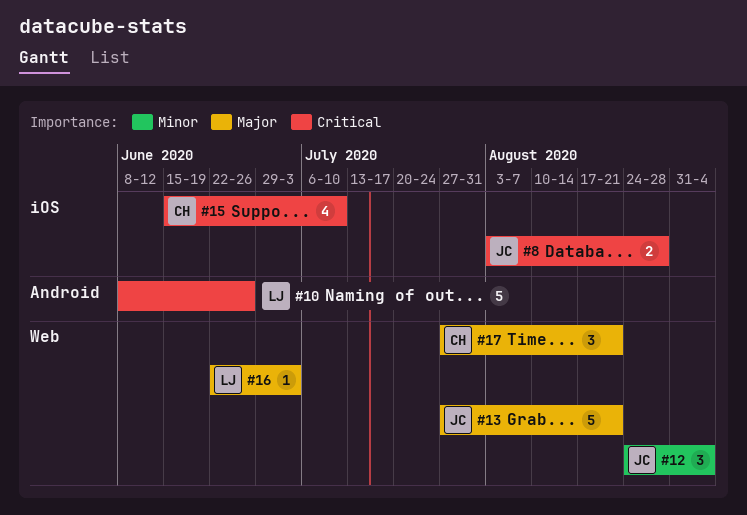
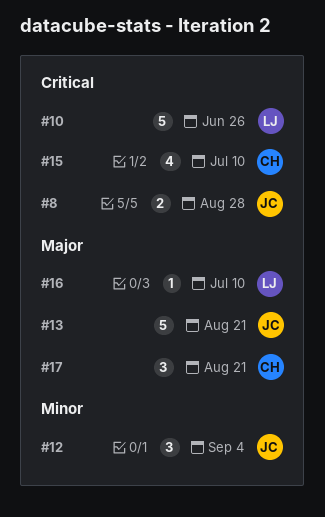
#16, due: Jul 3 -> Jul 10

